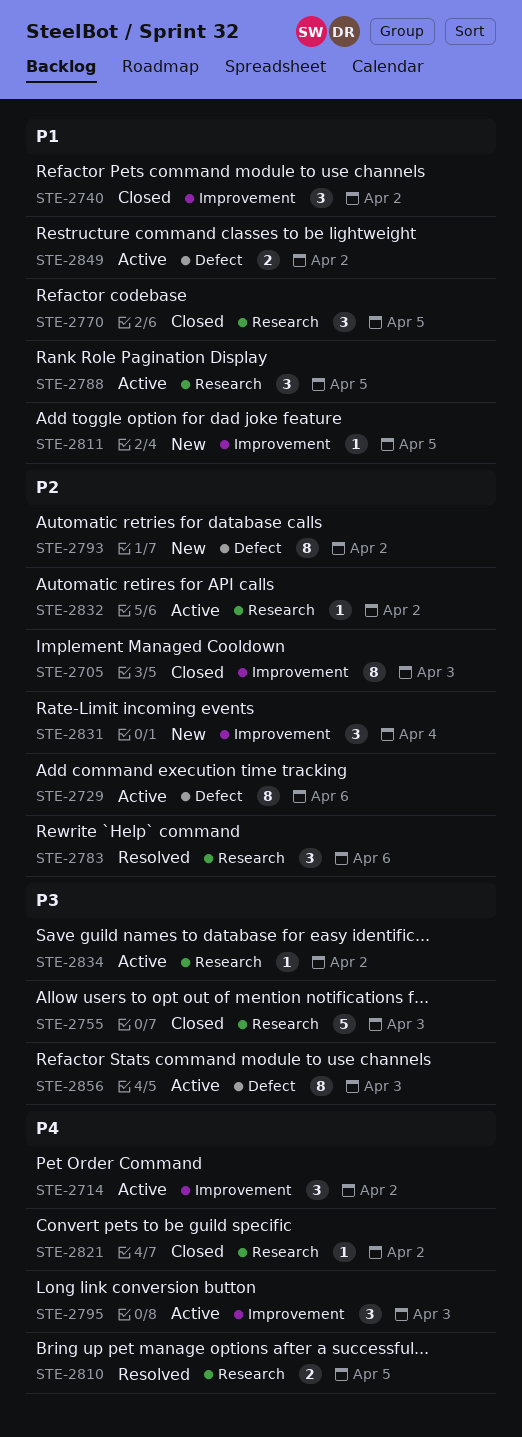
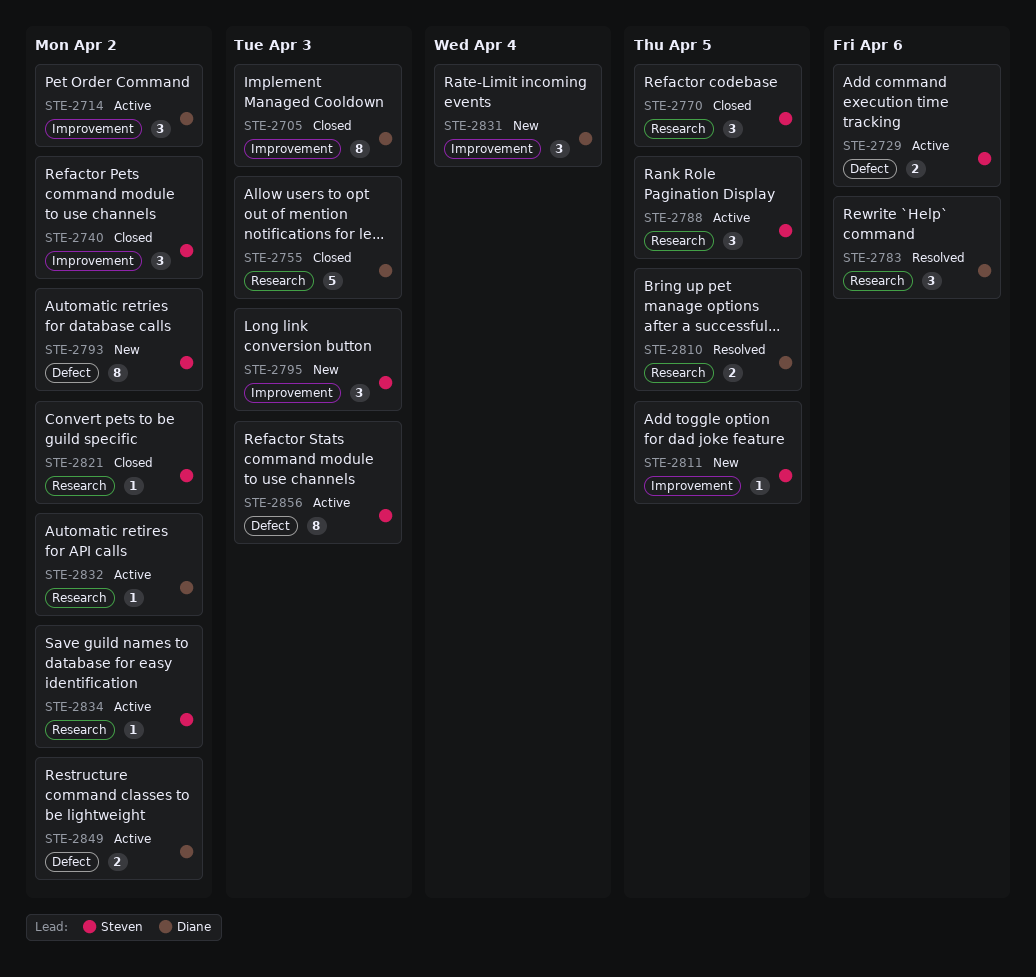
STE-2729, estimate: 8 -> 2
STE-2795, status: Active -> New

